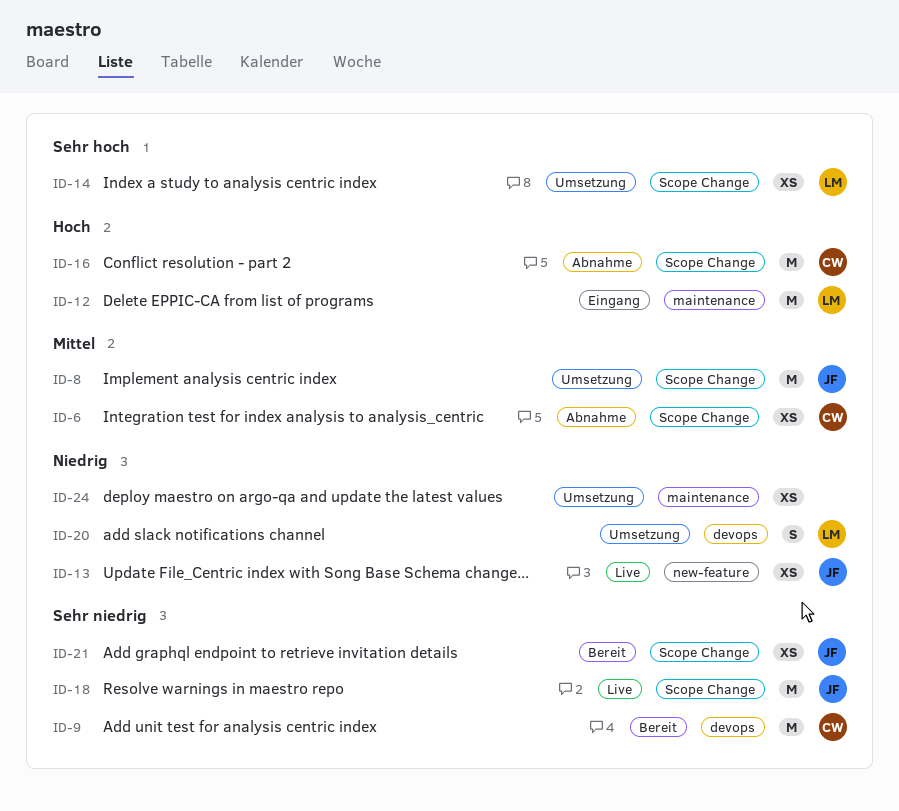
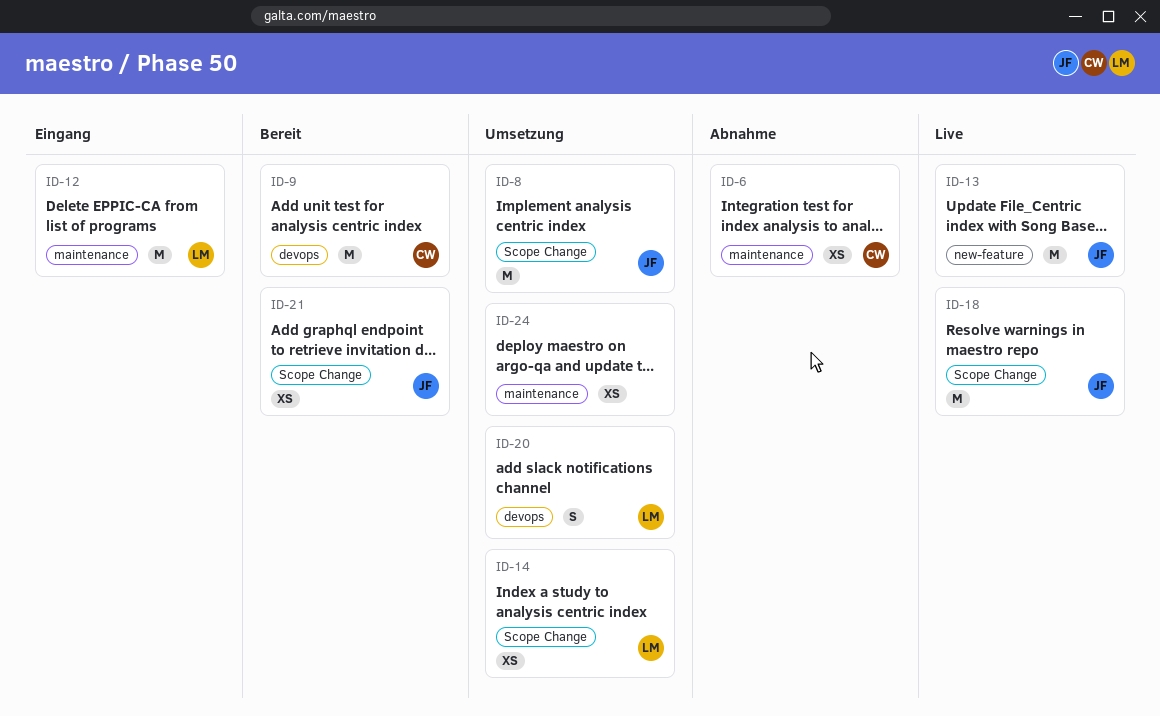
ID-6, label: Scope Change -> maintenance
ID-13, estimate: XS -> M
ID-16: present -> none

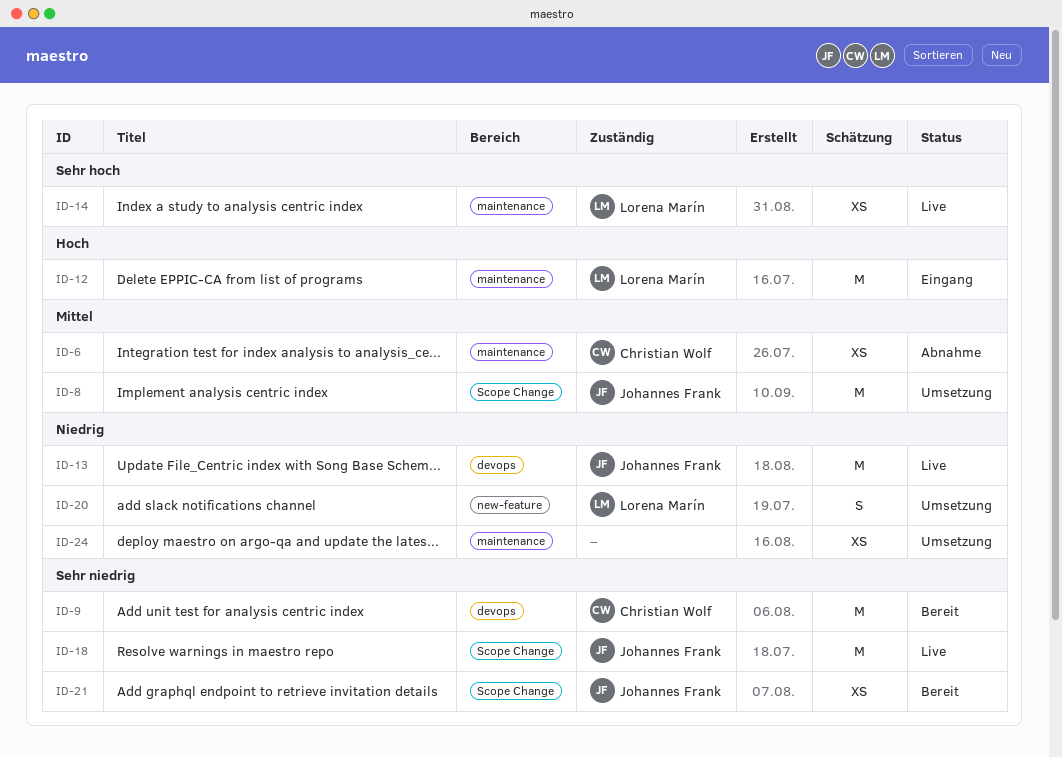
ID-13, label: new-feature -> devops
ID-14, status: Umsetzung -> Live
ID-14, label: Scope Change -> maintenance
ID-20, label: devops -> new-feature

